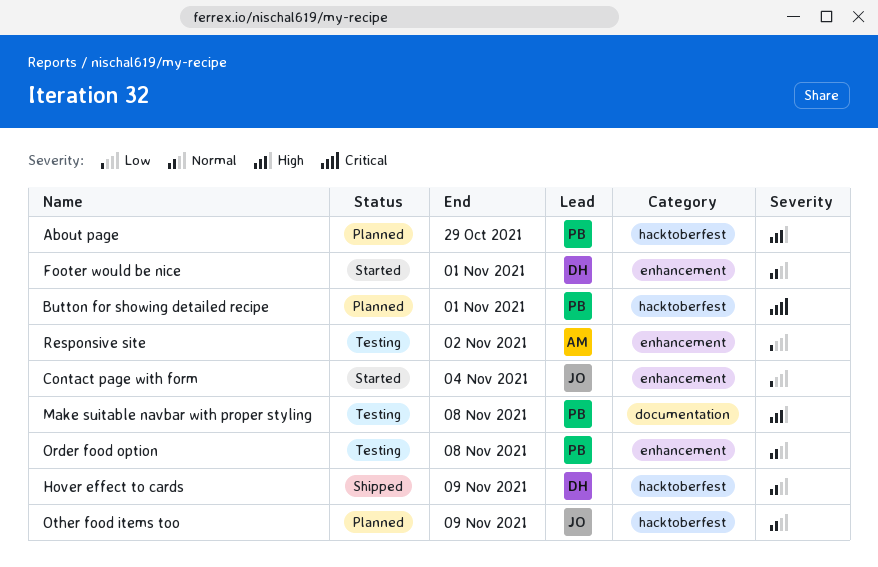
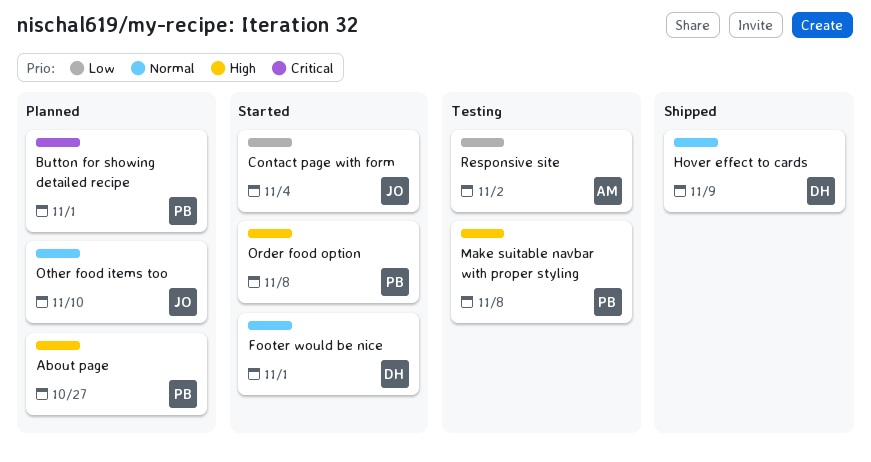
About page, due: Oct 29 -> Oct 27
Order food option, status: Testing -> Started
Order food option, priority: Normal -> High
Other food items too, due: Nov 9 -> Nov 10

